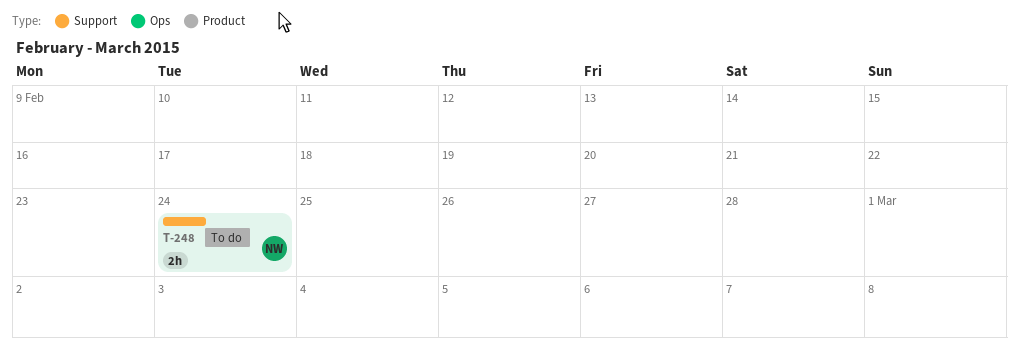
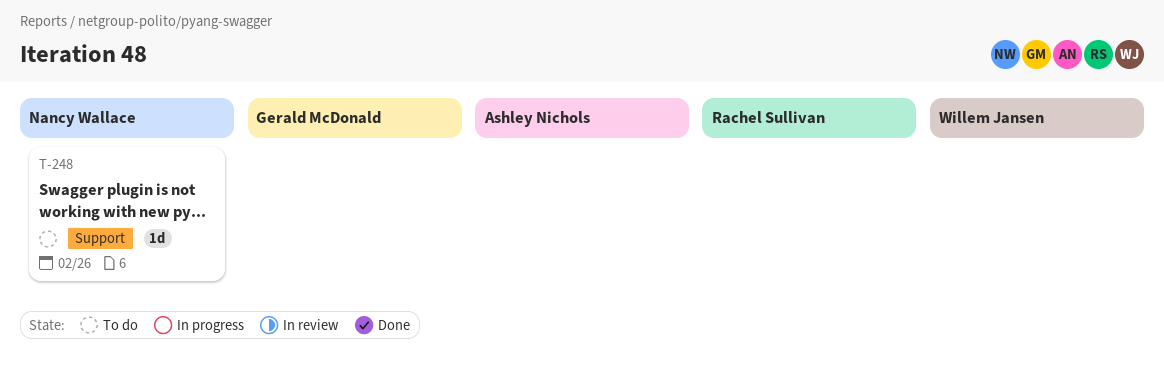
T-248, estimate: 2h -> 1d
T-248, due: Feb 24 -> Feb 26

